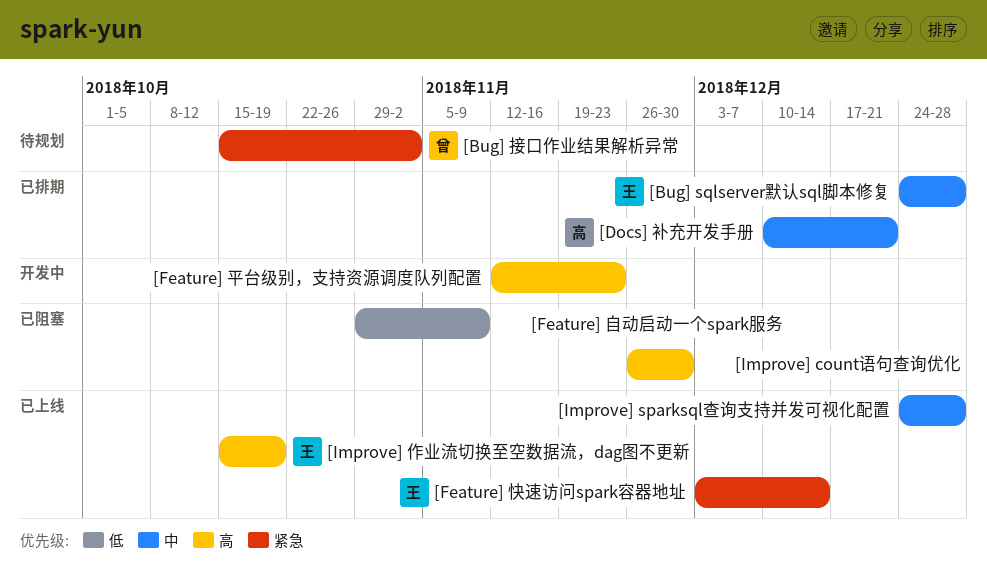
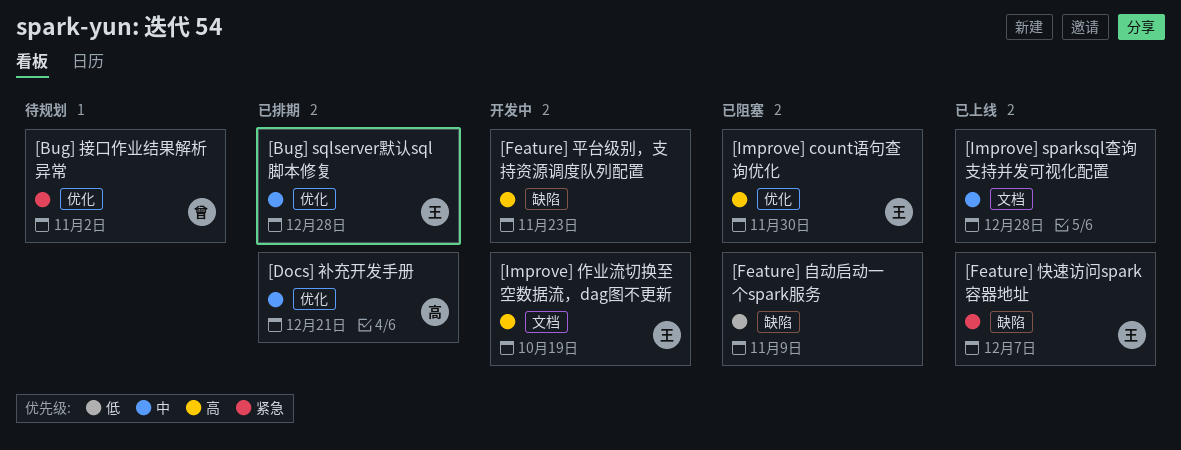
[Feature] 快速访问spark容器地址, due: Dec 14 -> Dec 7
[Improve] count语句查询优化, owner: none -> 王
[Improve] 作业流切换至空数据流，dag图不更新, status: 已上线 -> 开发中

